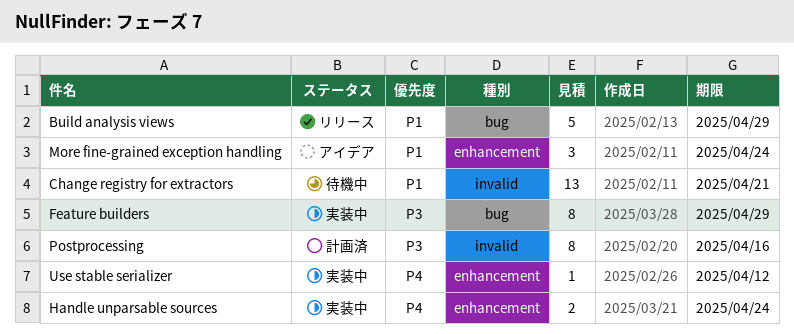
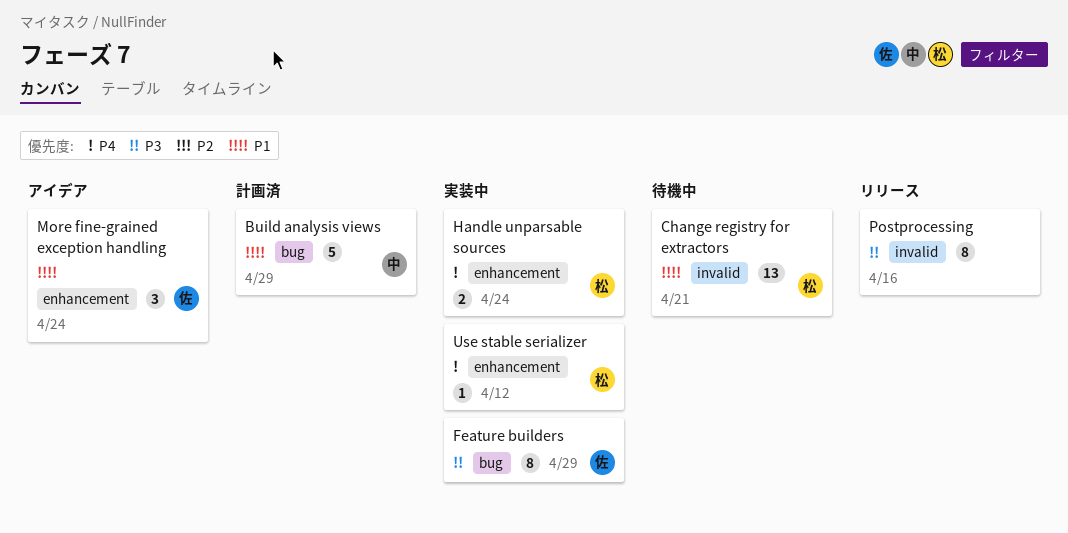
Build analysis views, status: リリース -> 計画済
Postprocessing, status: 計画済 -> リリース

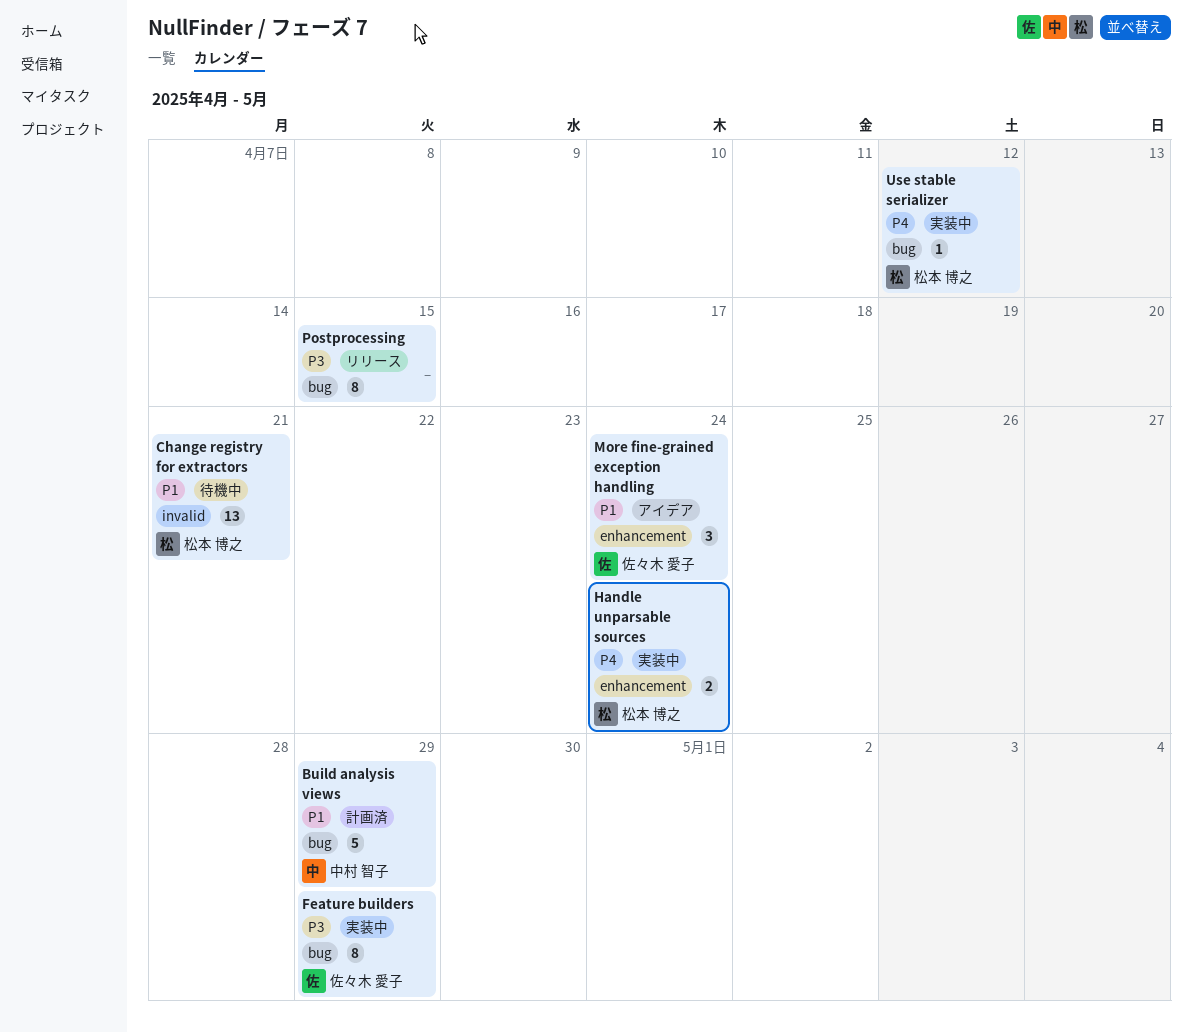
Postprocessing, label: invalid -> bug
Postprocessing, due: Apr 16 -> Apr 15
Use stable serializer, label: enhancement -> bug

